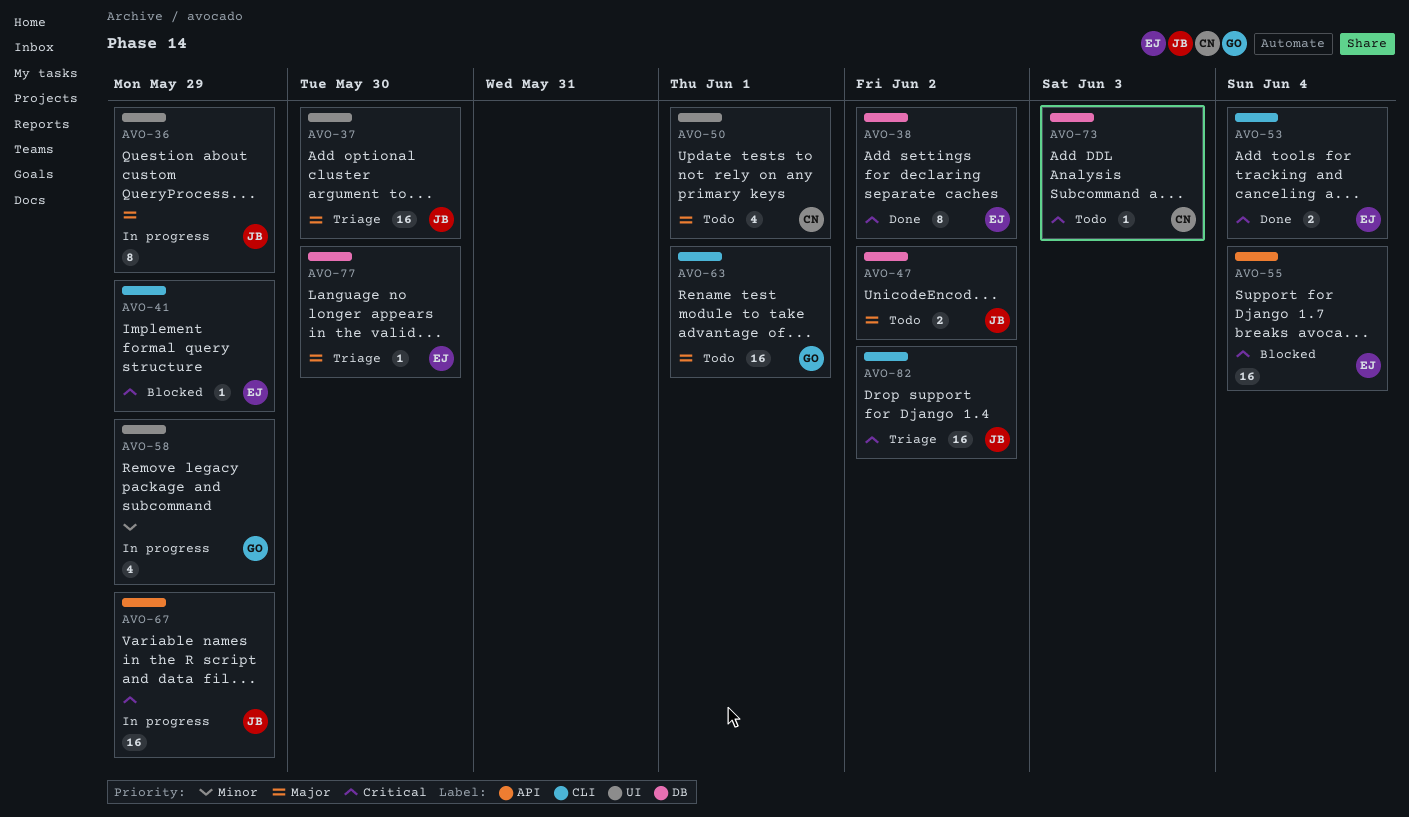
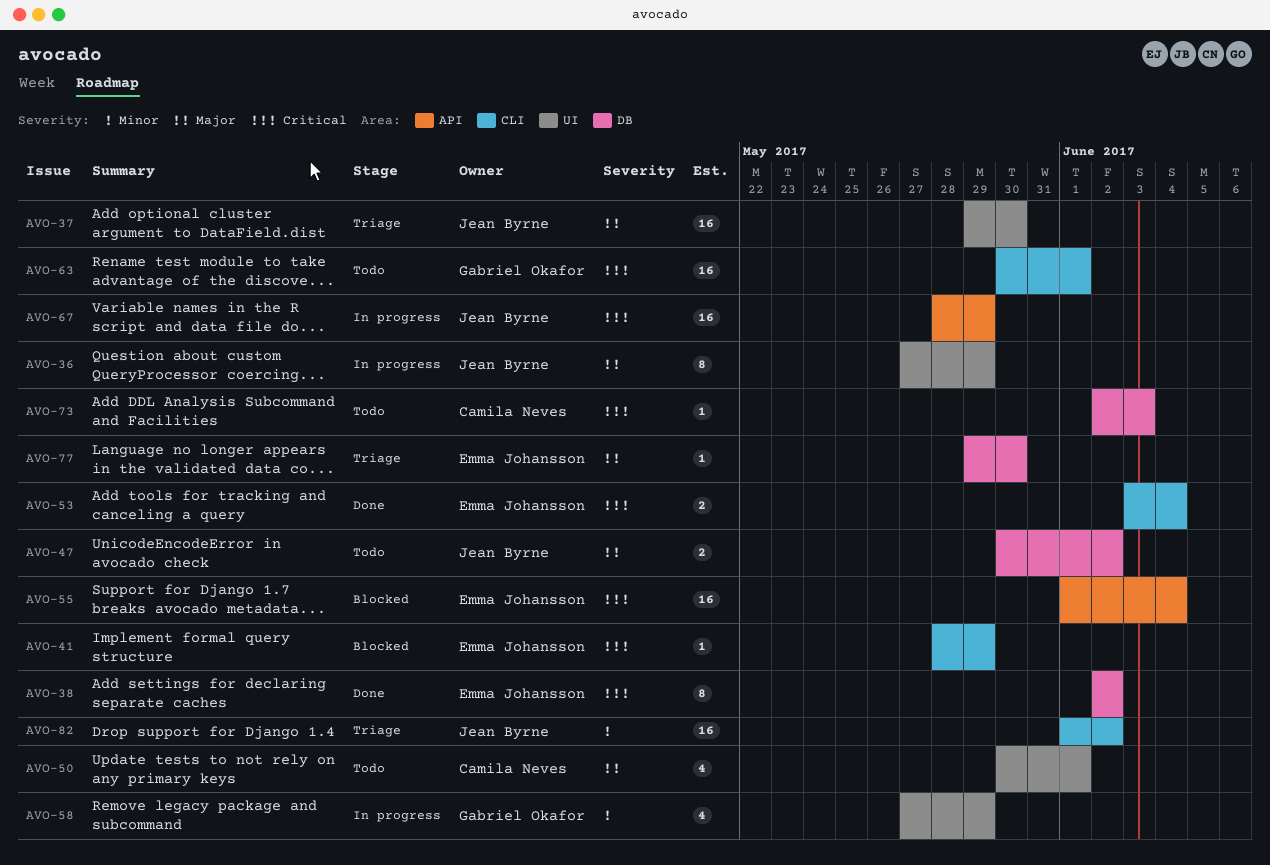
AVO-63, priority: Major -> Critical
AVO-82, priority: Critical -> Minor

